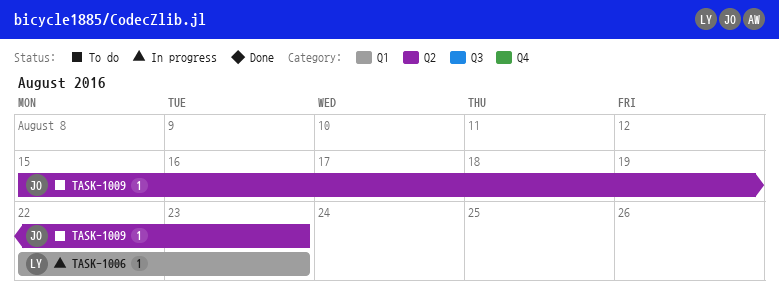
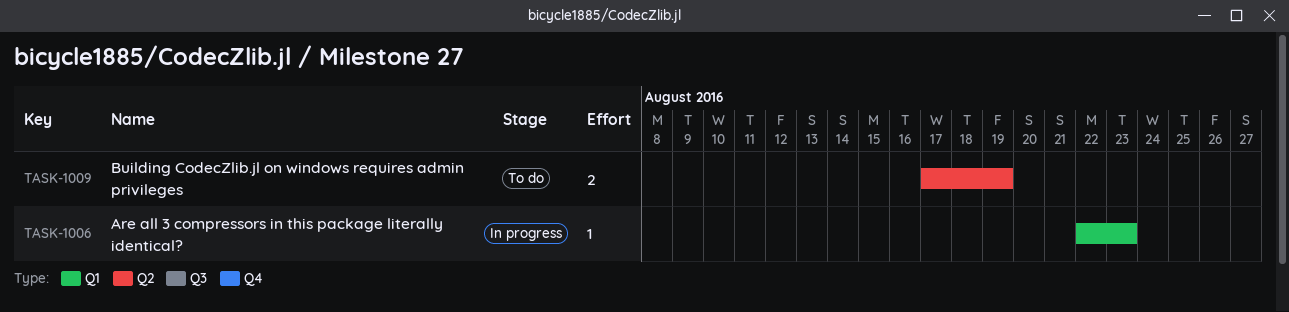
TASK-1009, estimate: 1 -> 2
TASK-1009, start: Aug 15 -> Aug 17
TASK-1009, due: Aug 23 -> Aug 19

